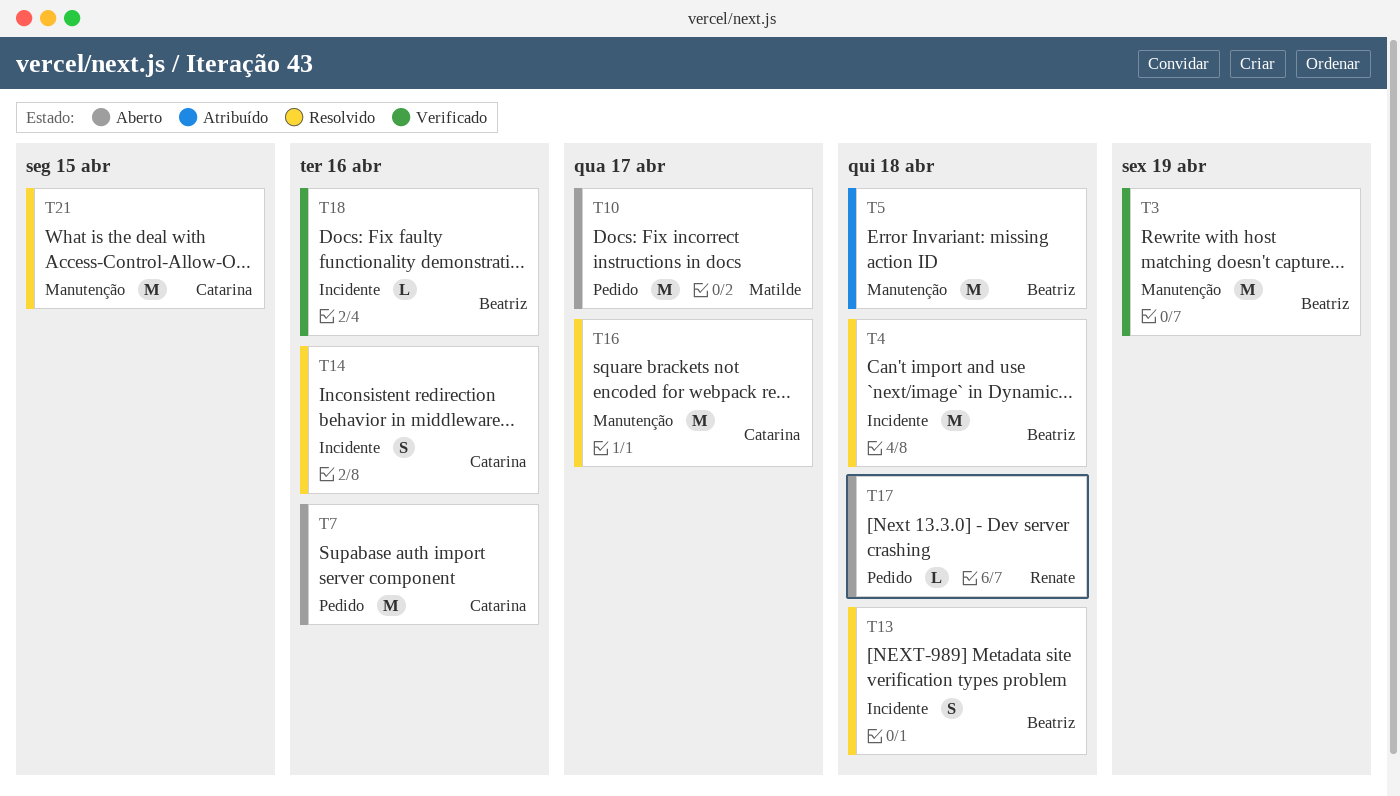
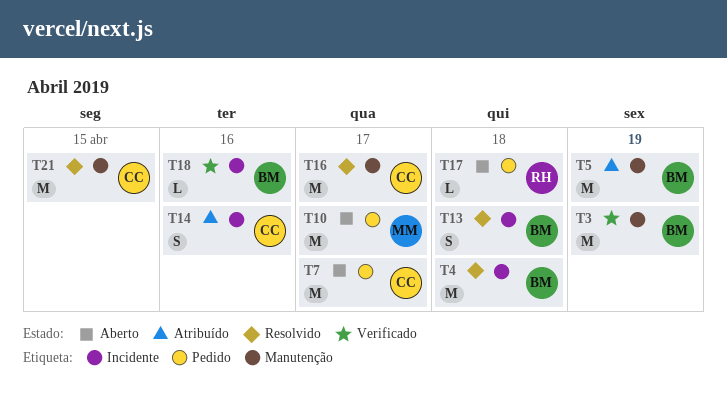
T5, due: Apr 18 -> Apr 19
T7, due: Apr 16 -> Apr 17
T14, status: Resolvido -> Atribuído

